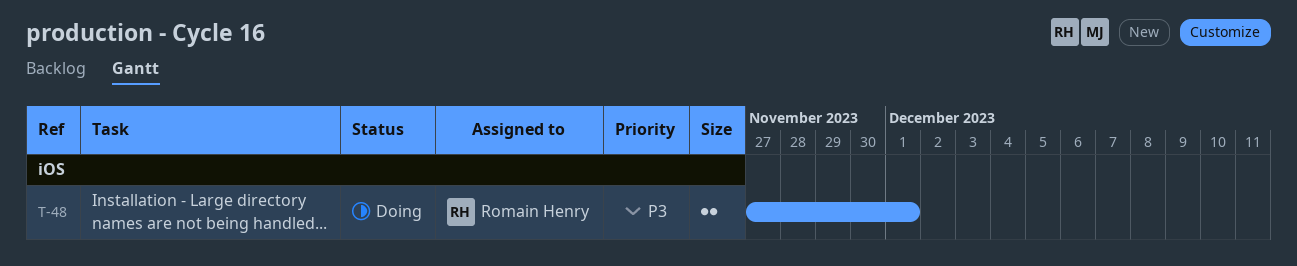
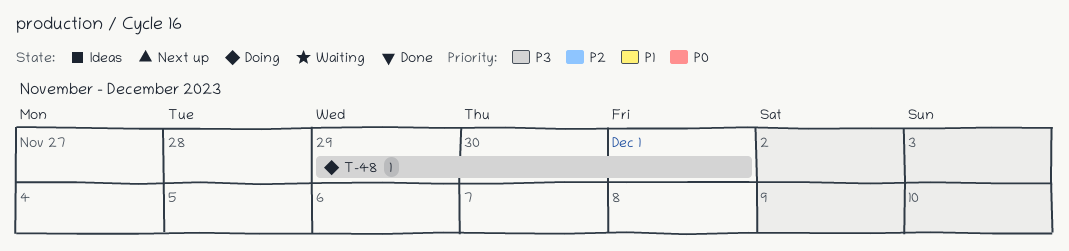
T-48, estimate: 2 -> 1
T-48, start: Nov 27 -> Nov 29

